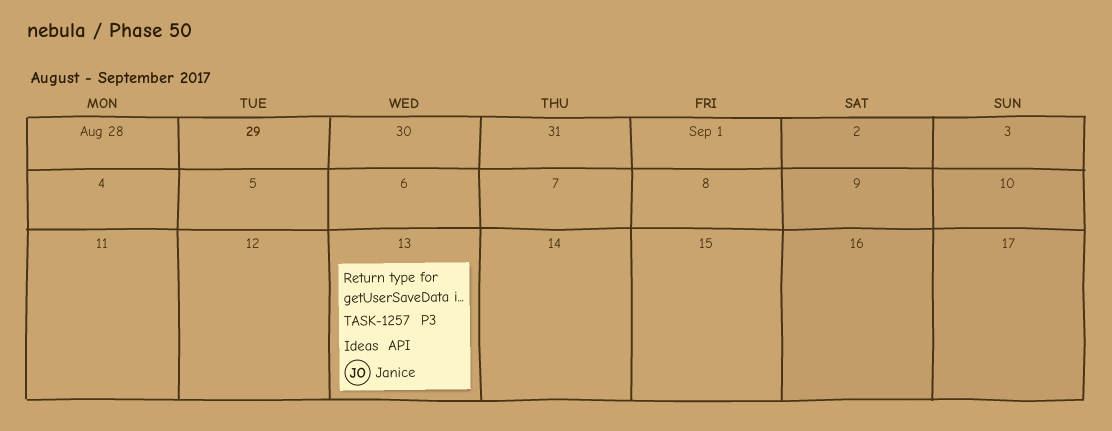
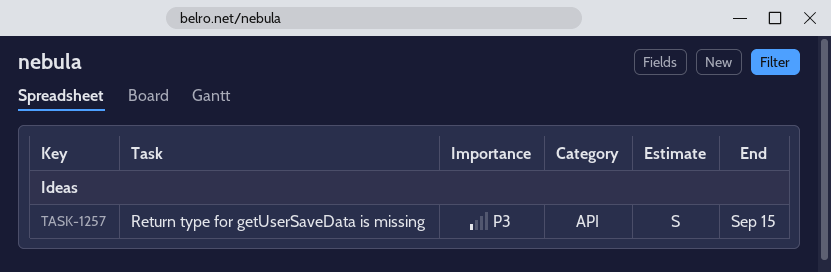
TASK-1257, due: Sep 13 -> Sep 15

